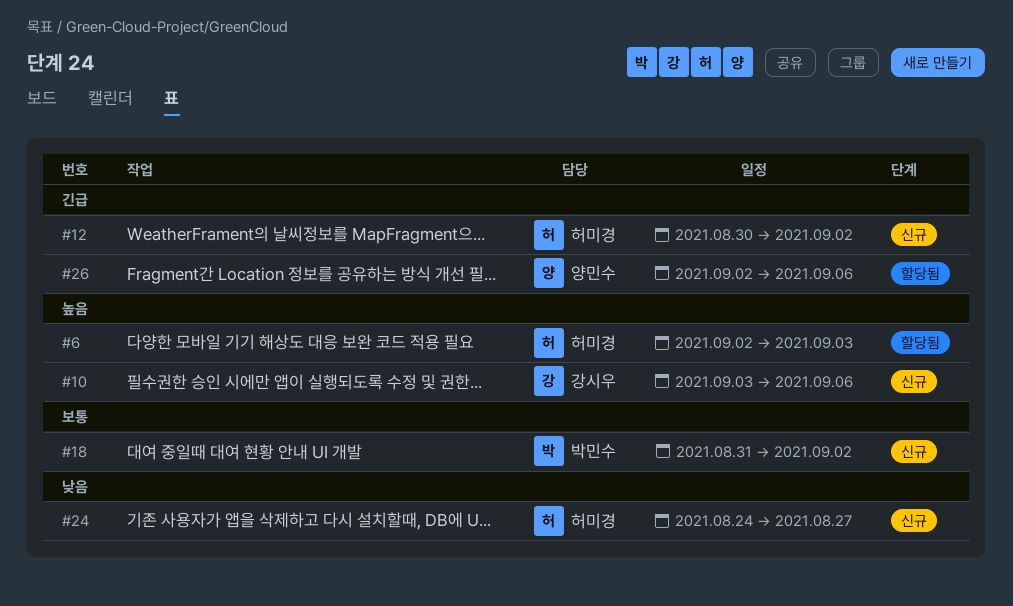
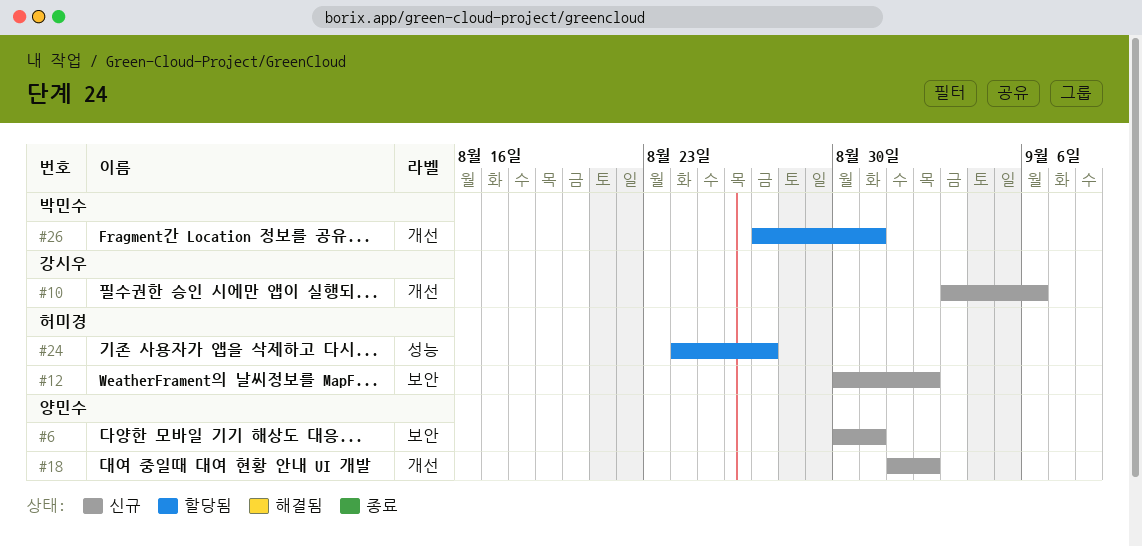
#6, status: 할당됨 -> 신규
#6, owner: 허미경 -> 양민수
#6, start: Sep 2 -> Aug 30
#6, due: Sep 3 -> Aug 31
#18, owner: 박민수 -> 양민수
#18, start: Aug 31 -> Sep 1
#24, status: 신규 -> 할당됨
#26, owner: 양민수 -> 박민수
#26, start: Sep 2 -> Aug 27
#26, due: Sep 6 -> Aug 31

